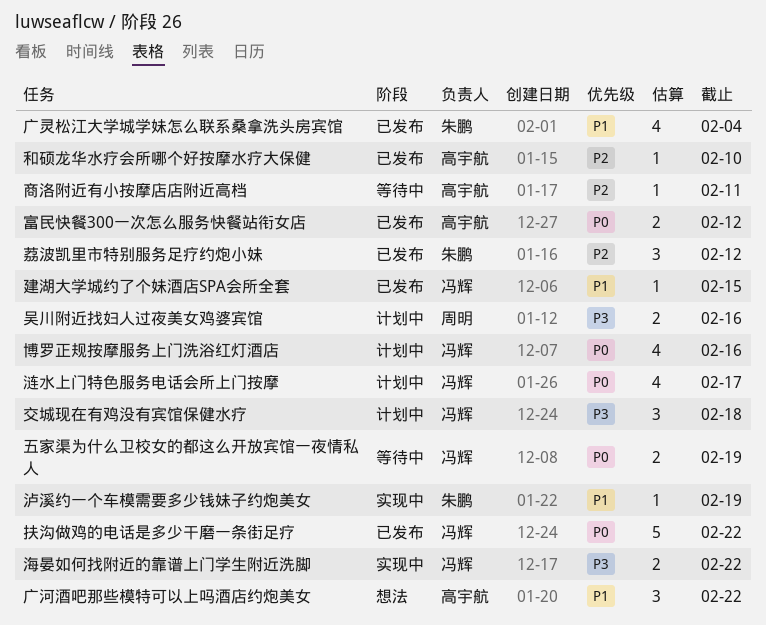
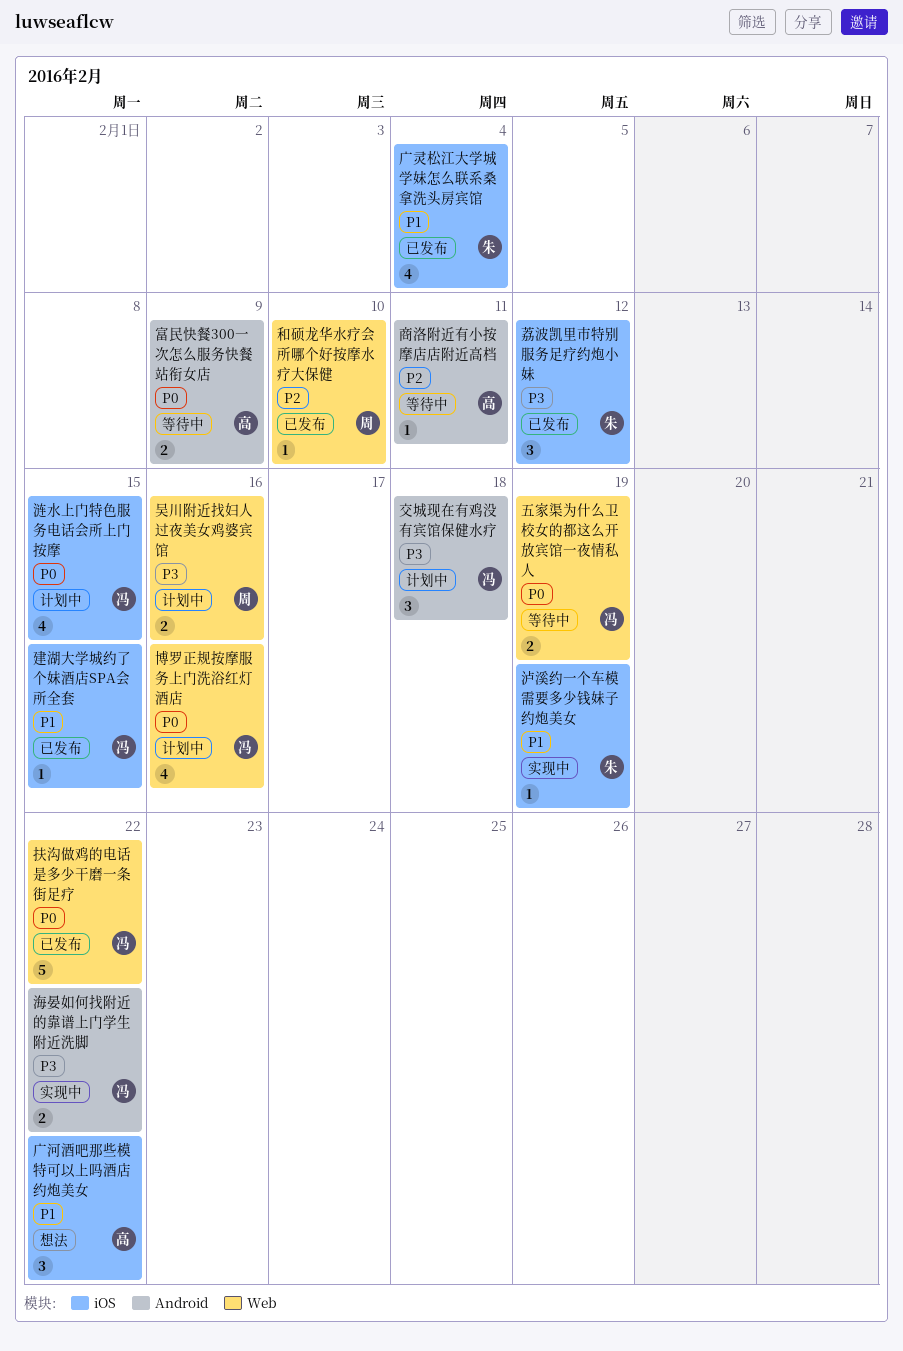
和硕龙华水疗会所哪个好按摩水疗大保健, owner: 高宇航 -> 周明
富民快餐300一次怎么服务快餐站衔女店, status: 已发布 -> 等待中
富民快餐300一次怎么服务快餐站衔女店, due: Feb 12 -> Feb 9
涟水上门特色服务电话会所上门按摩, due: Feb 17 -> Feb 15
荔波凯里市特别服务足疗约炮小妹, priority: P2 -> P3

